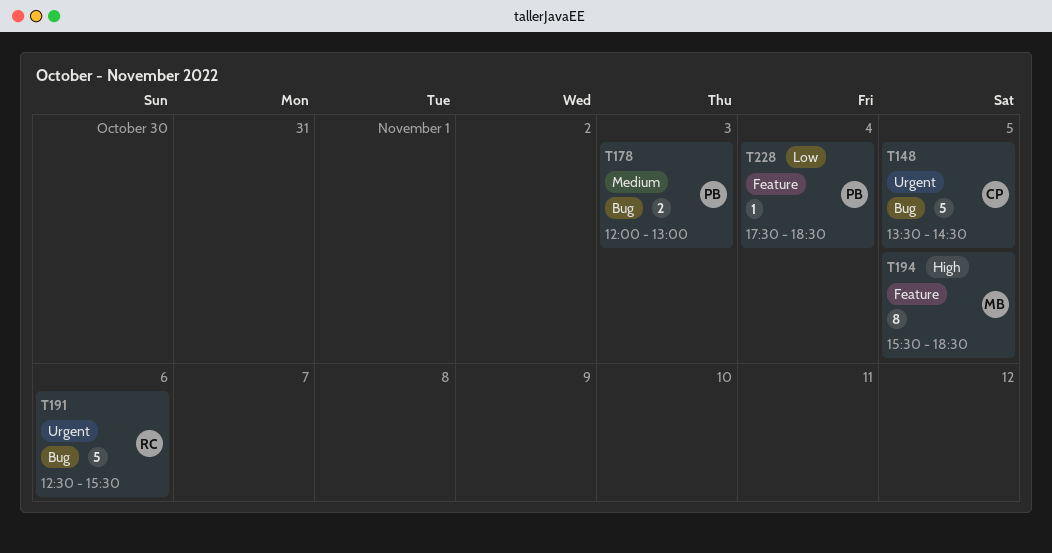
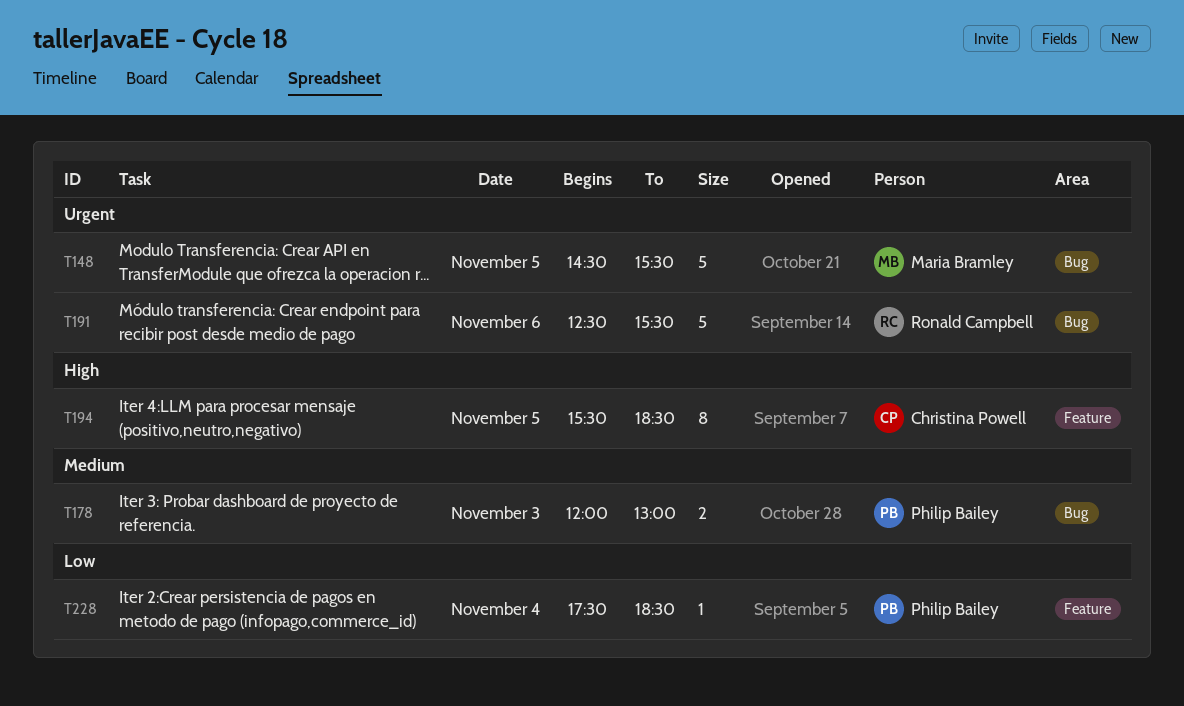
T148, owner: Christina Powell -> Maria Bramley
T148, begins: 13:30 -> 14:30
T148, ends: 14:30 -> 15:30
T194, owner: Maria Bramley -> Christina Powell

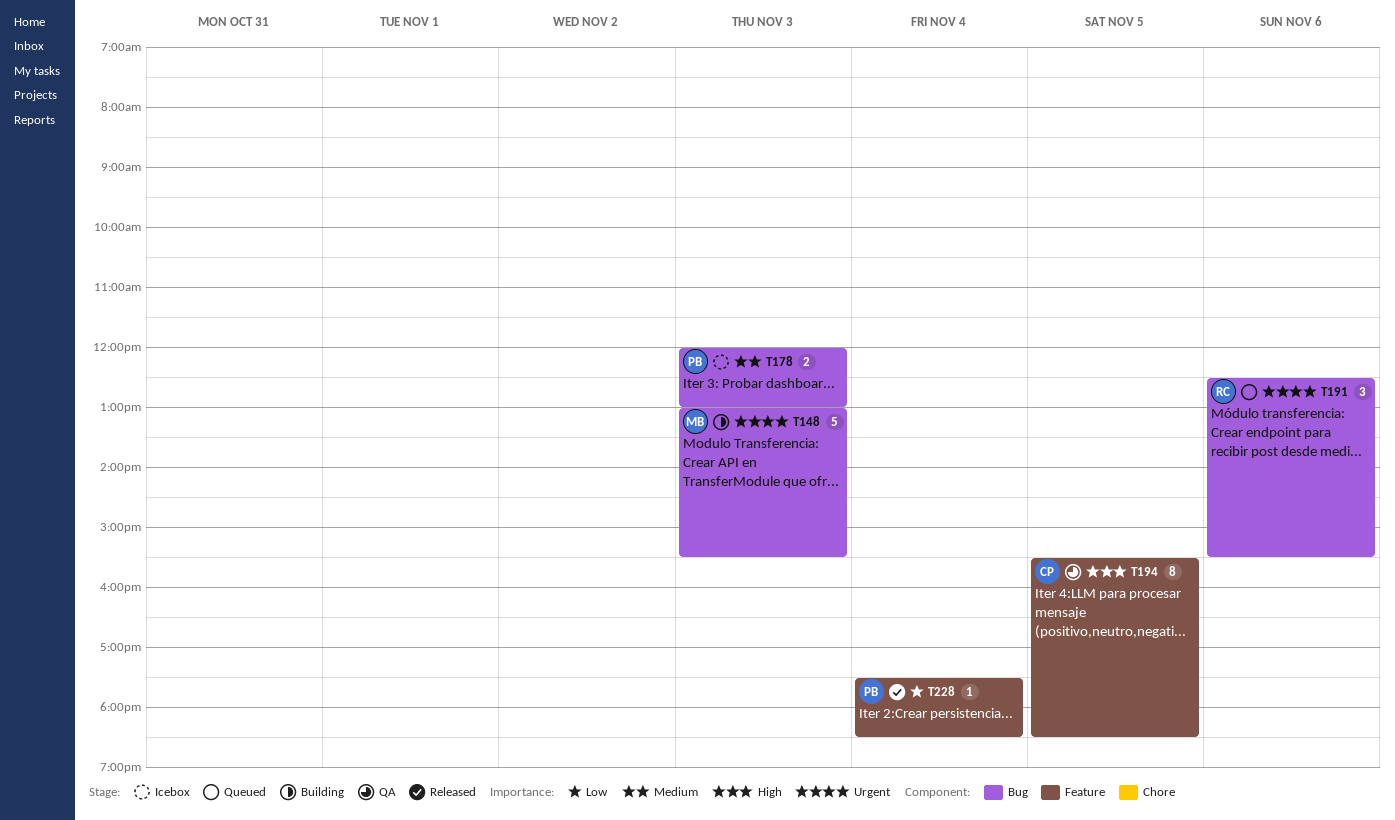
T148, day: Nov 5 -> Nov 3
T148, begins: 14:30 -> 13:00
T191, estimate: 5 -> 3

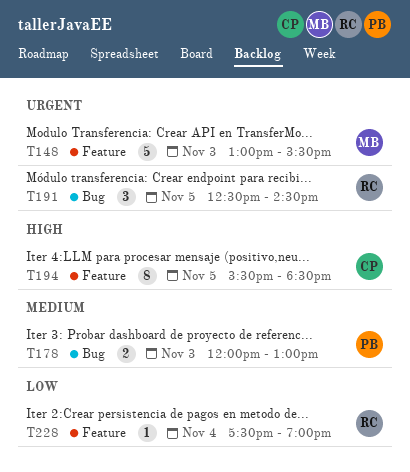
T148, label: Bug -> Feature
T191, day: Nov 6 -> Nov 5
T191, ends: 15:30 -> 14:30
T228, owner: PB -> RC
T228, ends: 18:30 -> 19:00

